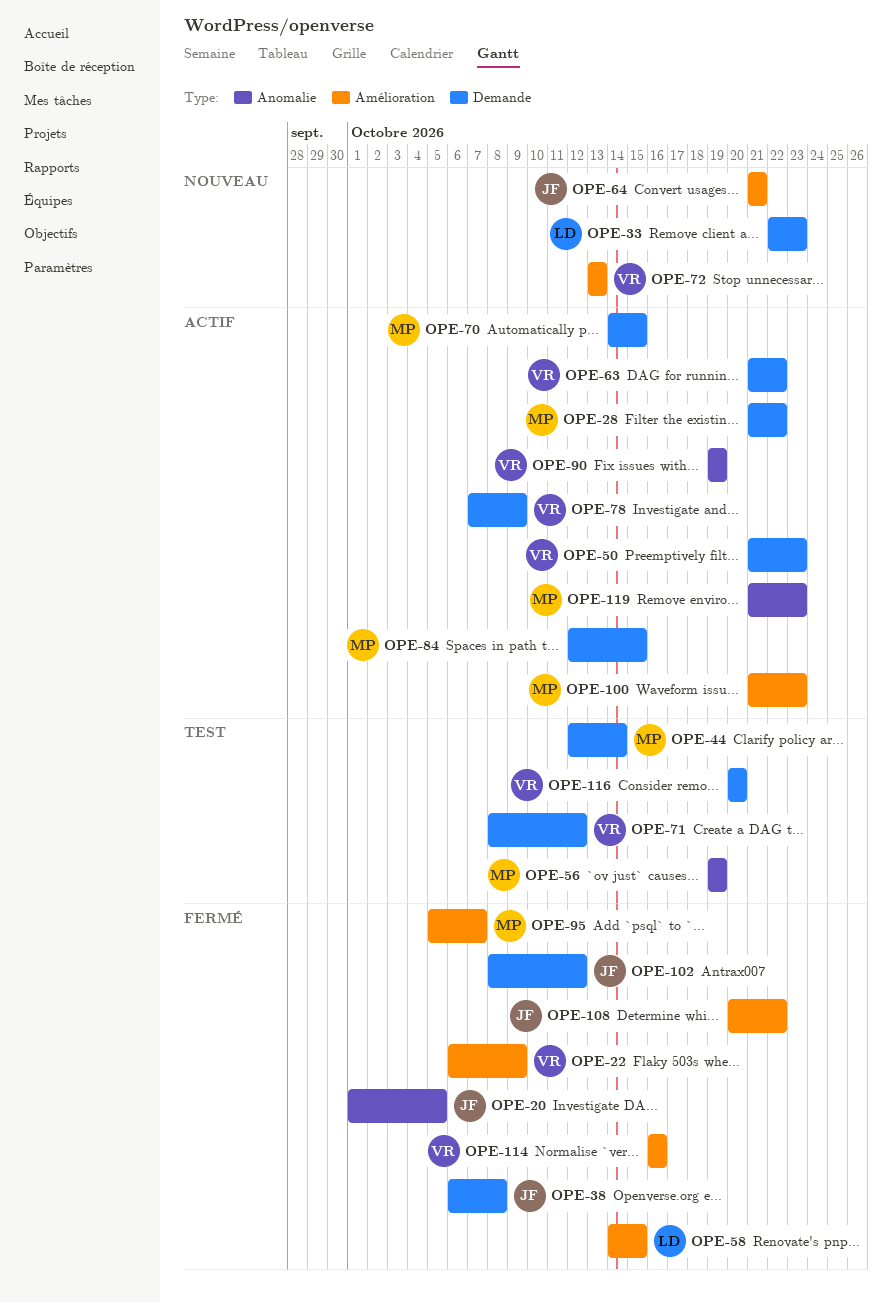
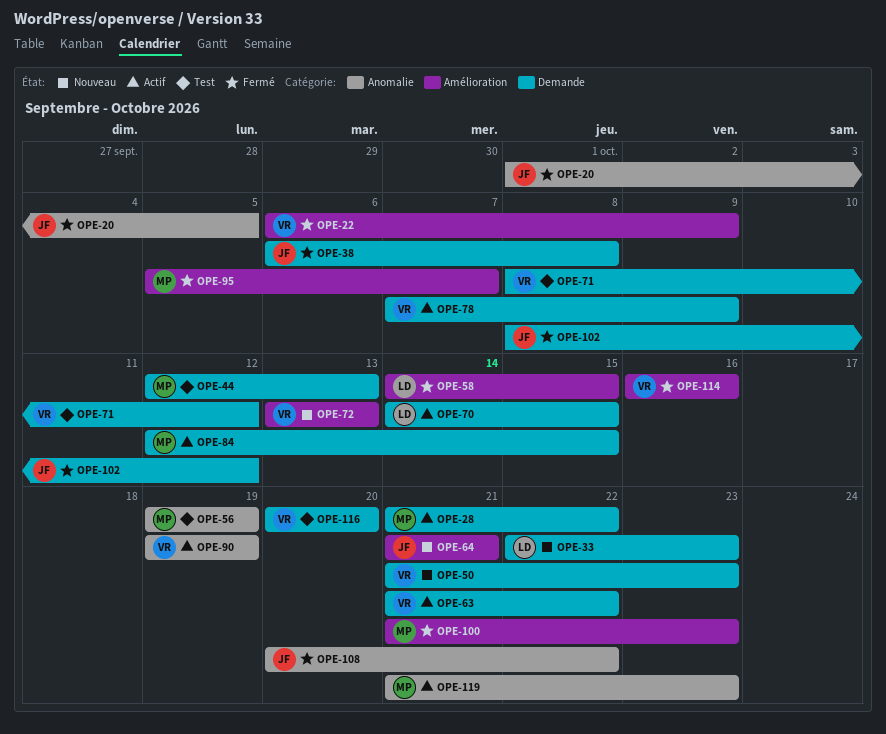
OPE-44, due: Oct 14 -> Oct 13
OPE-50, status: Actif -> Nouveau
OPE-70, owner: MP -> LD
OPE-100, status: Actif -> Fermé
OPE-108, label: Amélioration -> Anomalie

